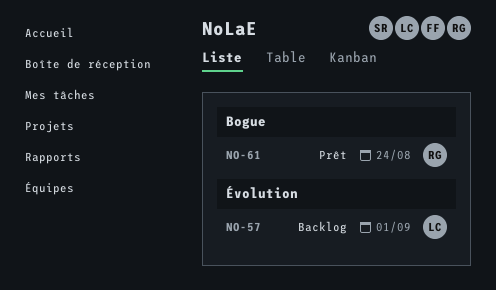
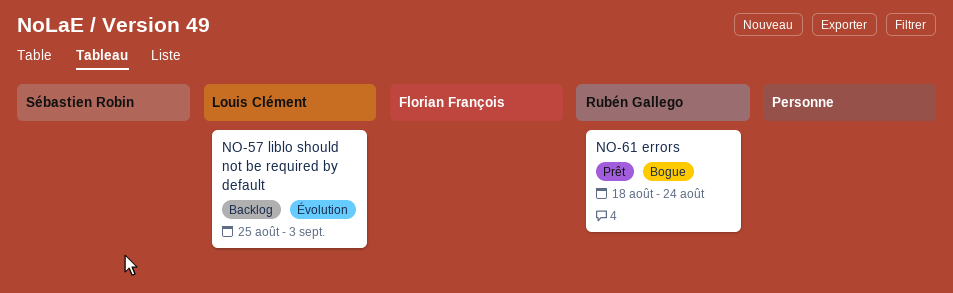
NO-57, due: Sep 1 -> Sep 3

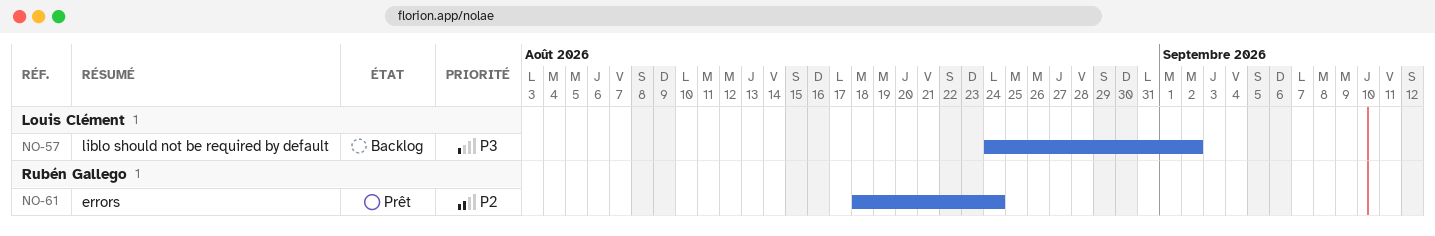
NO-57, start: Aug 25 -> Aug 24
NO-57, due: Sep 3 -> Sep 2

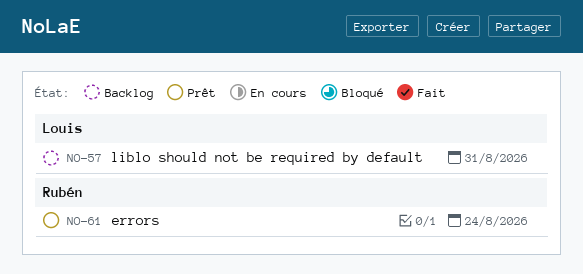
NO-57, due: Sep 2 -> Aug 31

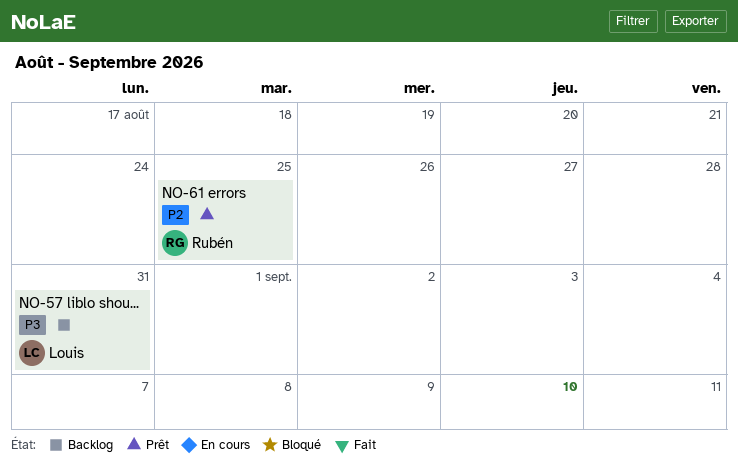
NO-61, due: Aug 24 -> Aug 25

